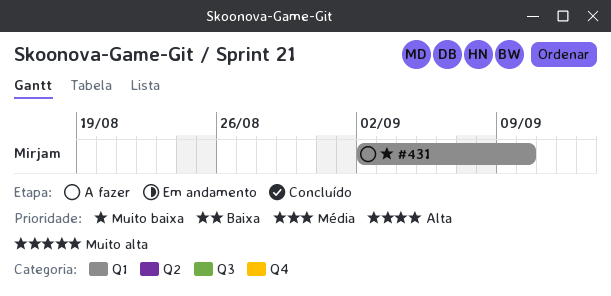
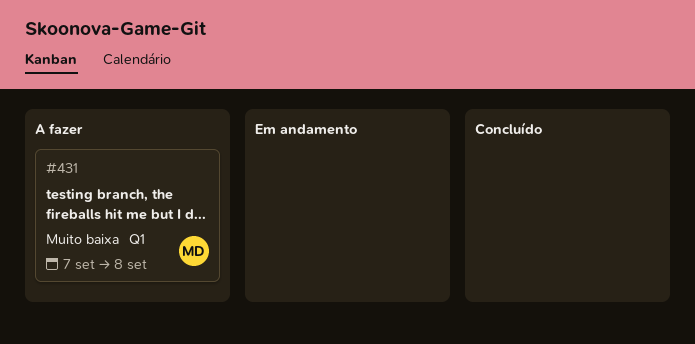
#431, start: Sep 2 -> Sep 7
#431, due: Sep 10 -> Sep 8

